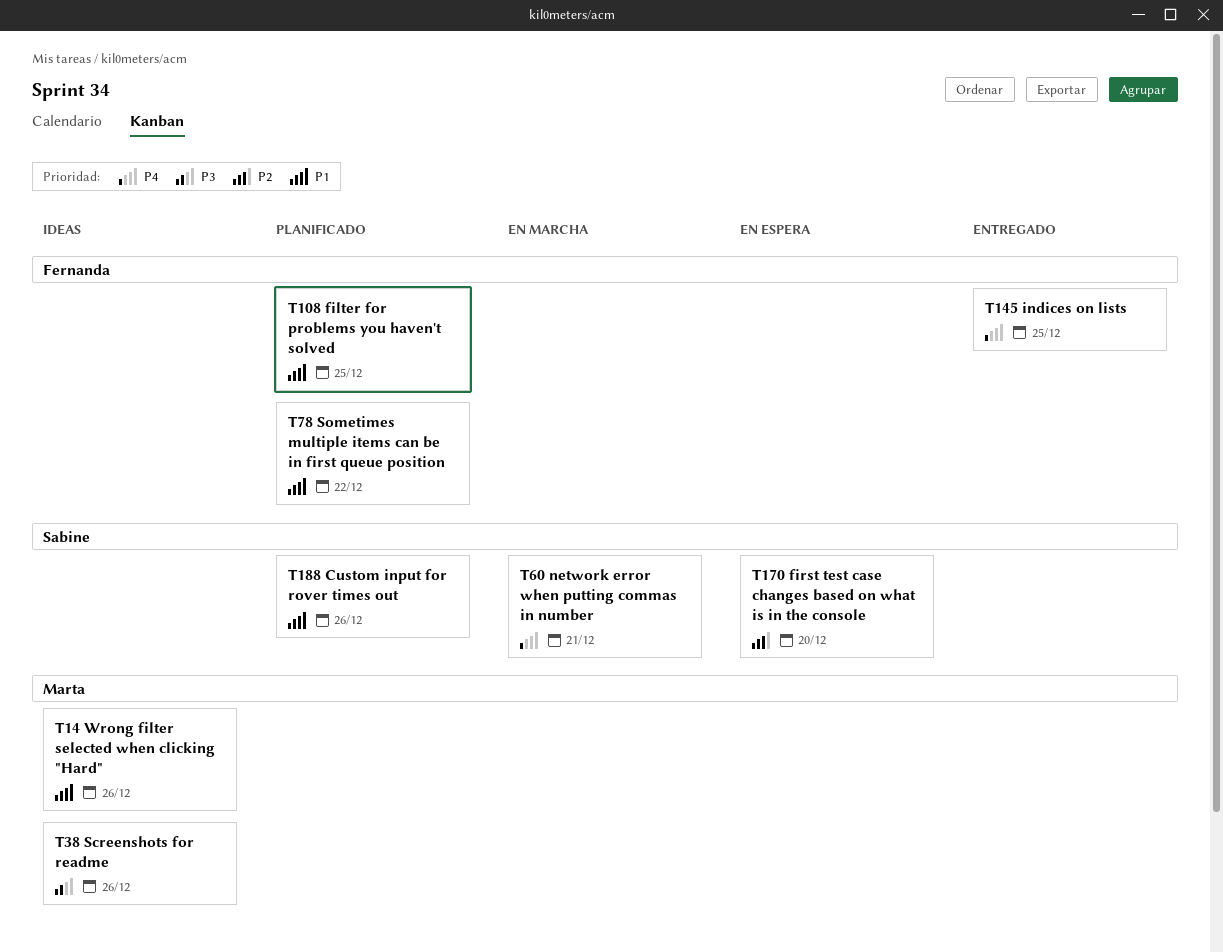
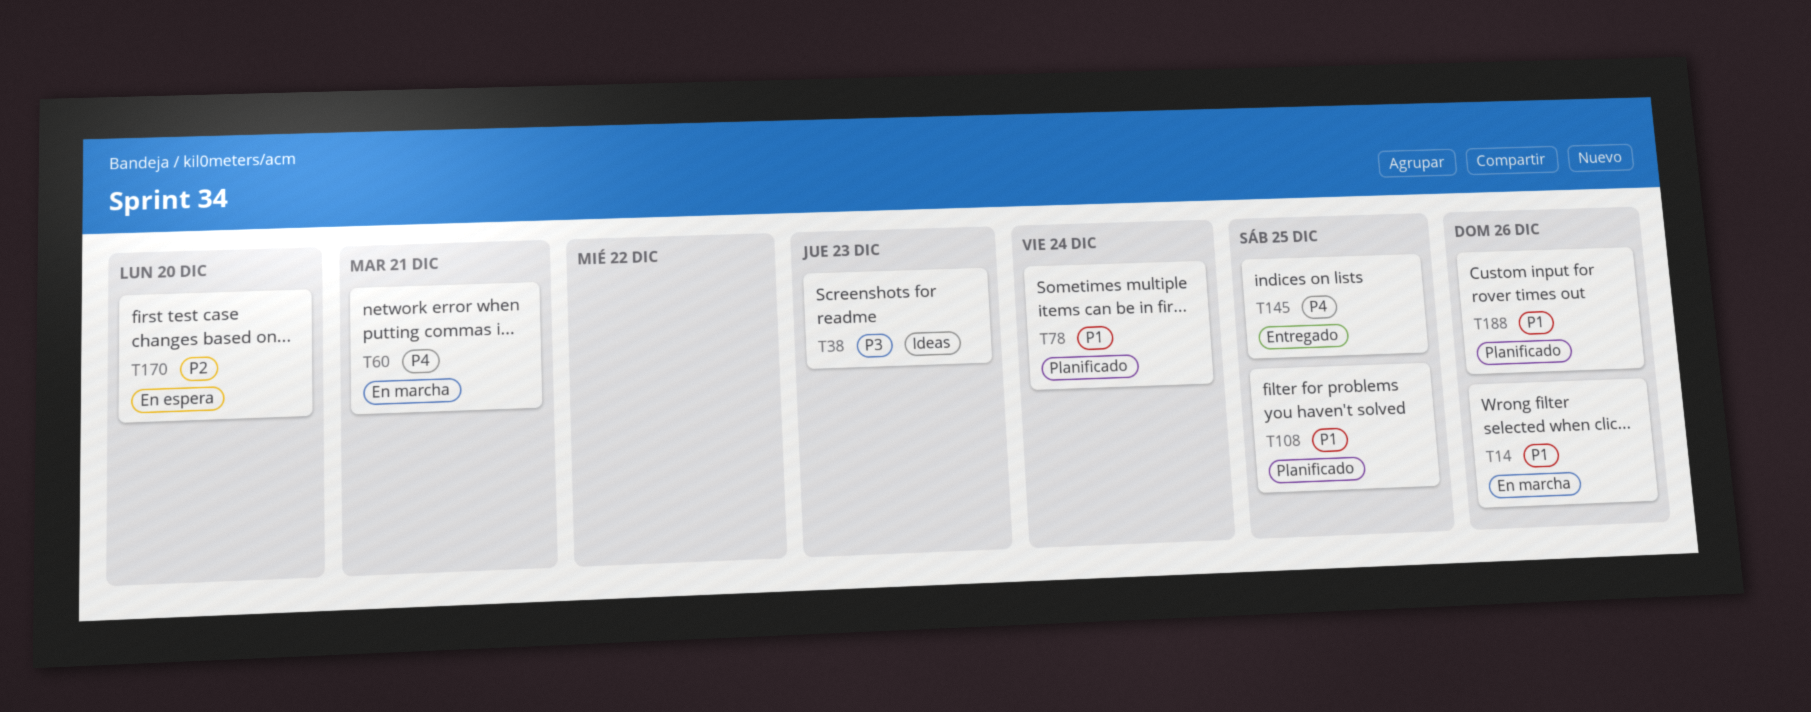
T14, status: Ideas -> En marcha
T38, due: Dec 26 -> Dec 23
T78, due: Dec 22 -> Dec 24

